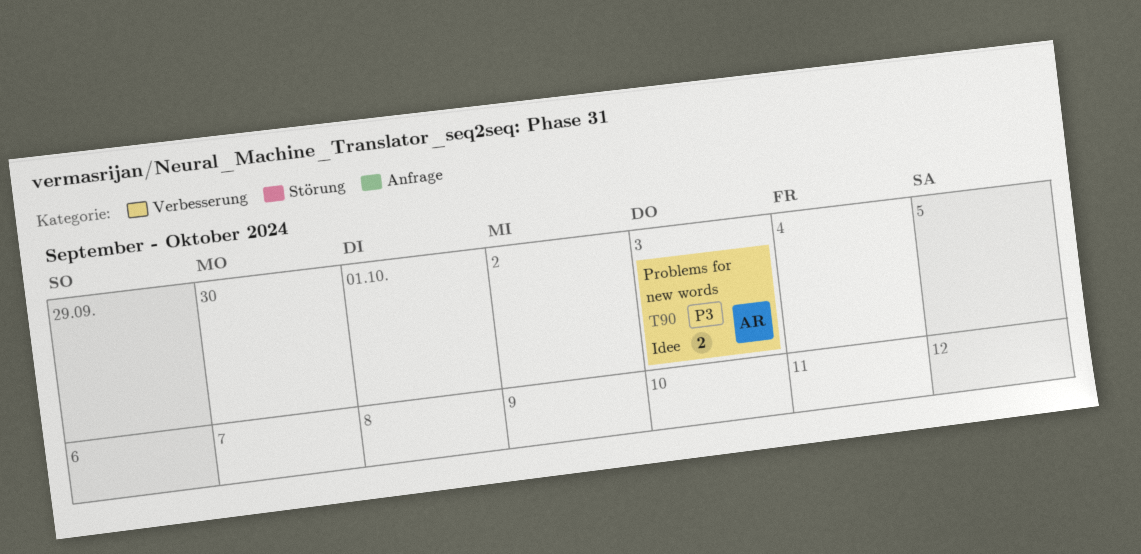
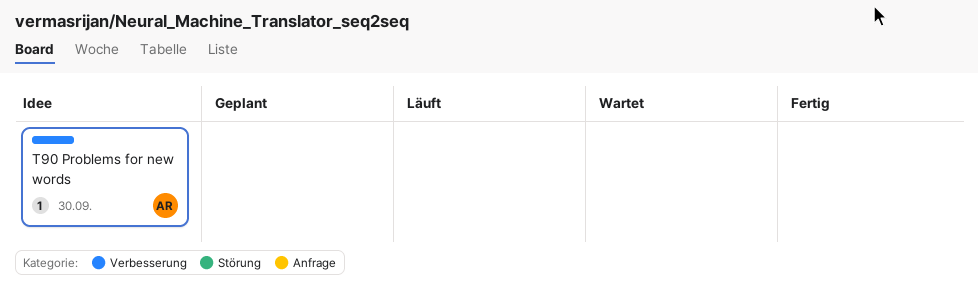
T90, estimate: 2 -> 1
T90, due: Oct 3 -> Sep 30

